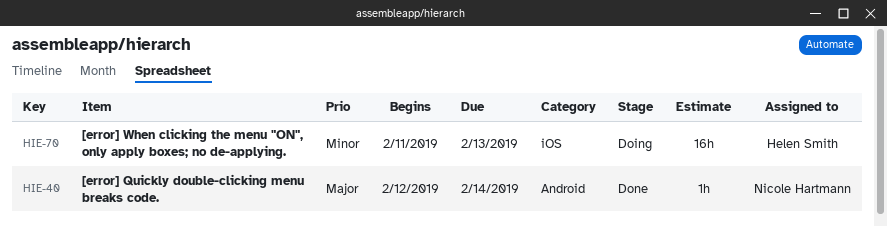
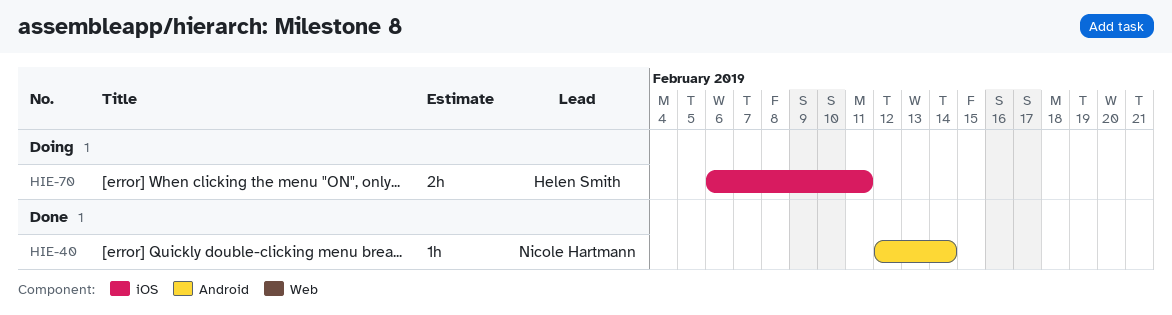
HIE-70, estimate: 16h -> 2h
HIE-70, start: Feb 11 -> Feb 6
HIE-70, due: Feb 13 -> Feb 11

